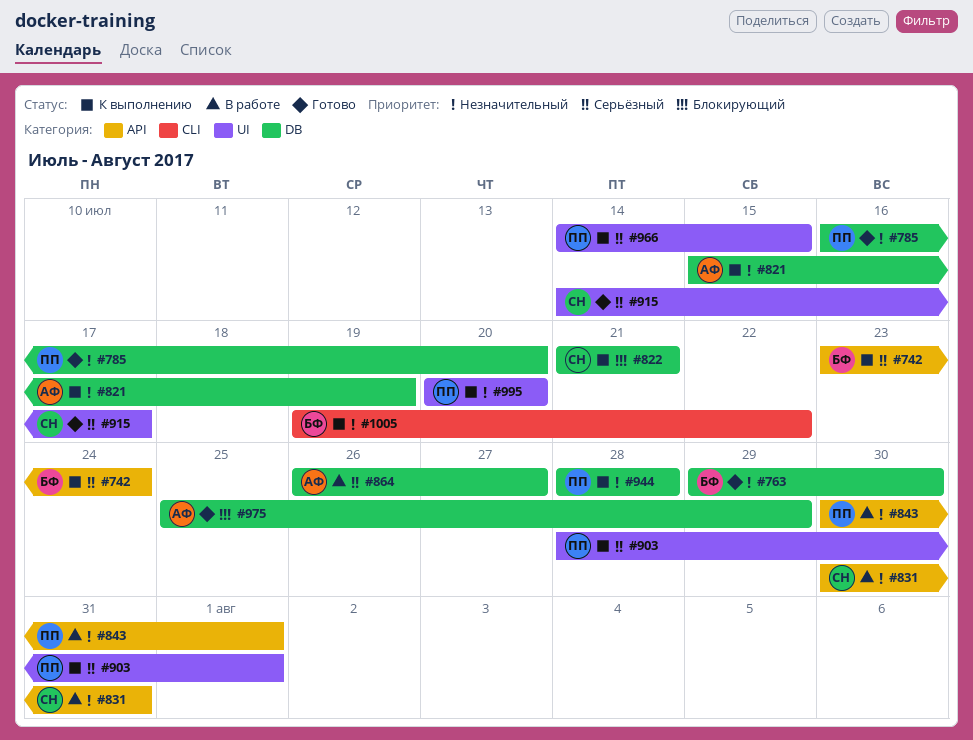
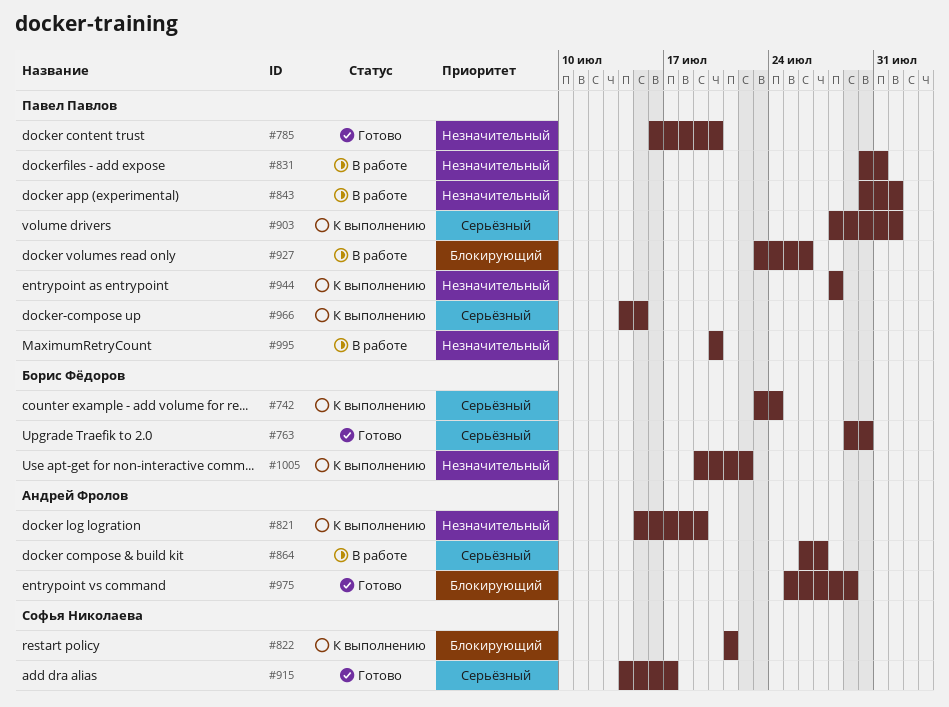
#763, priority: Незначительный -> Серьёзный
#831, owner: Софья Николаева -> Павел Павлов
#927: none -> present
#995, status: К выполнению -> В работе

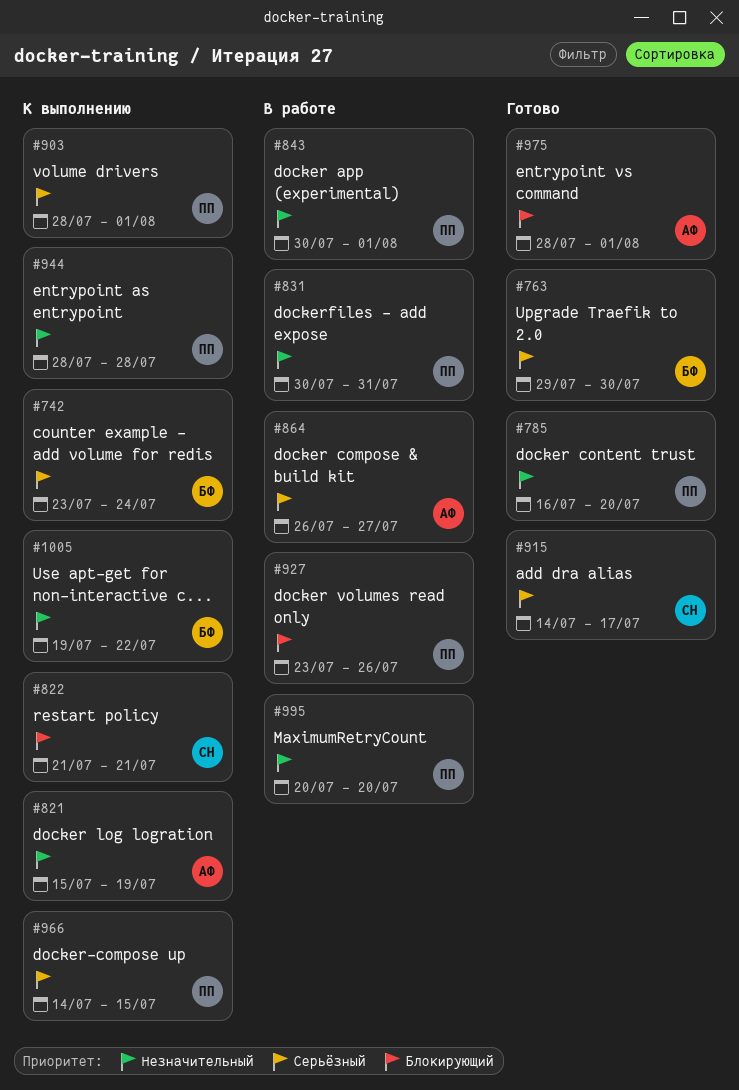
#975, start: Jul 25 -> Jul 28
#975, due: Jul 29 -> Aug 1

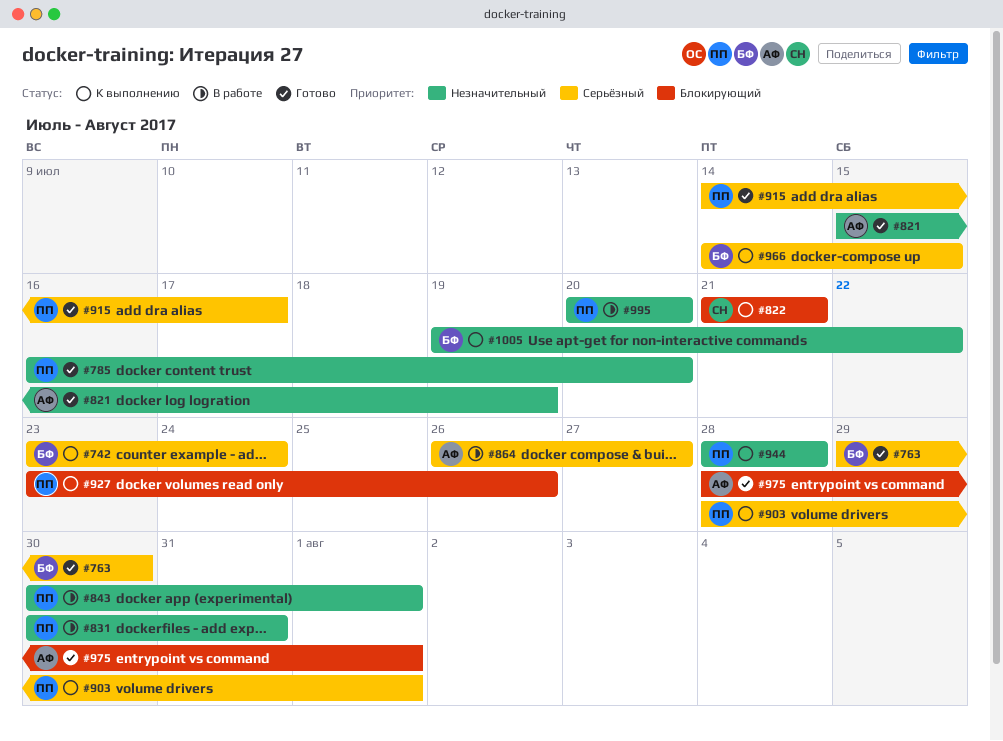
#821, status: К выполнению -> Готово
#915, owner: СН -> ПП
#927, status: В работе -> К выполнению
#966, owner: ПП -> БФ

